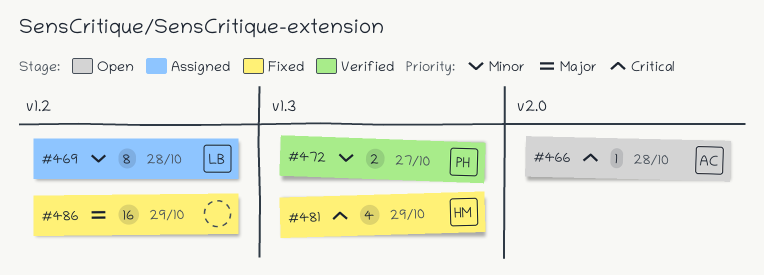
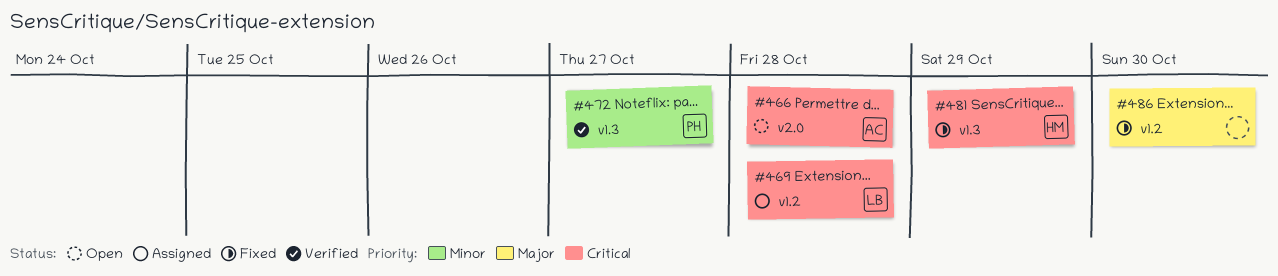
#469, priority: Minor -> Critical
#486, due: Oct 29 -> Oct 30

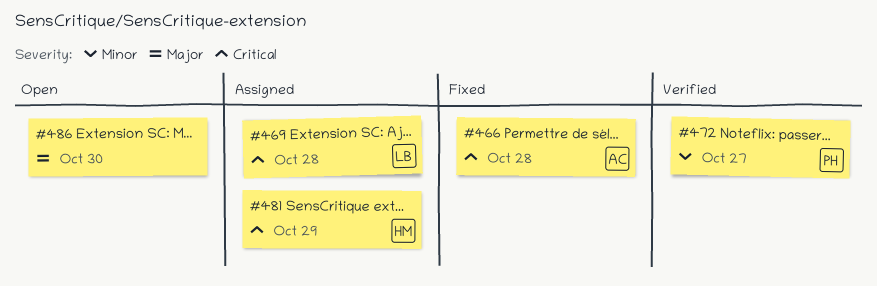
#466, status: Open -> Fixed
#481, status: Fixed -> Assigned
#486, status: Fixed -> Open

